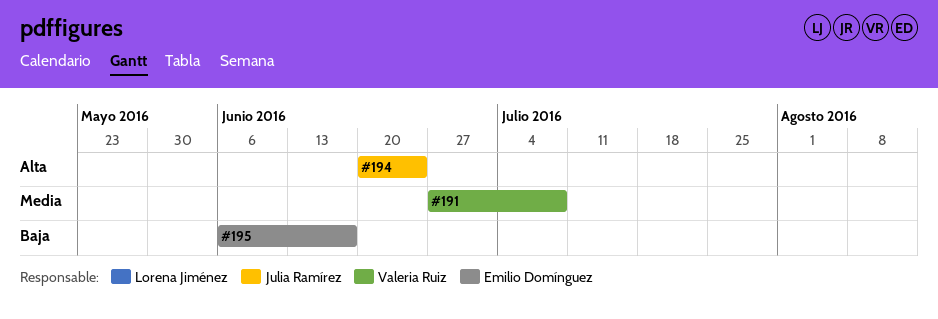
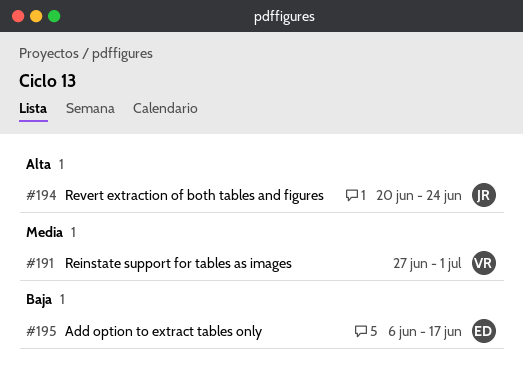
#191, due: Jul 8 -> Jul 1

